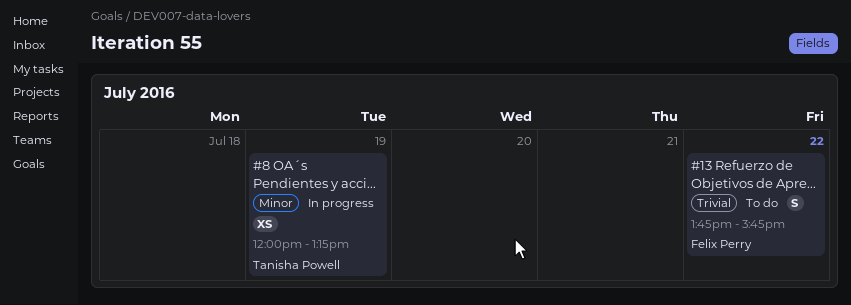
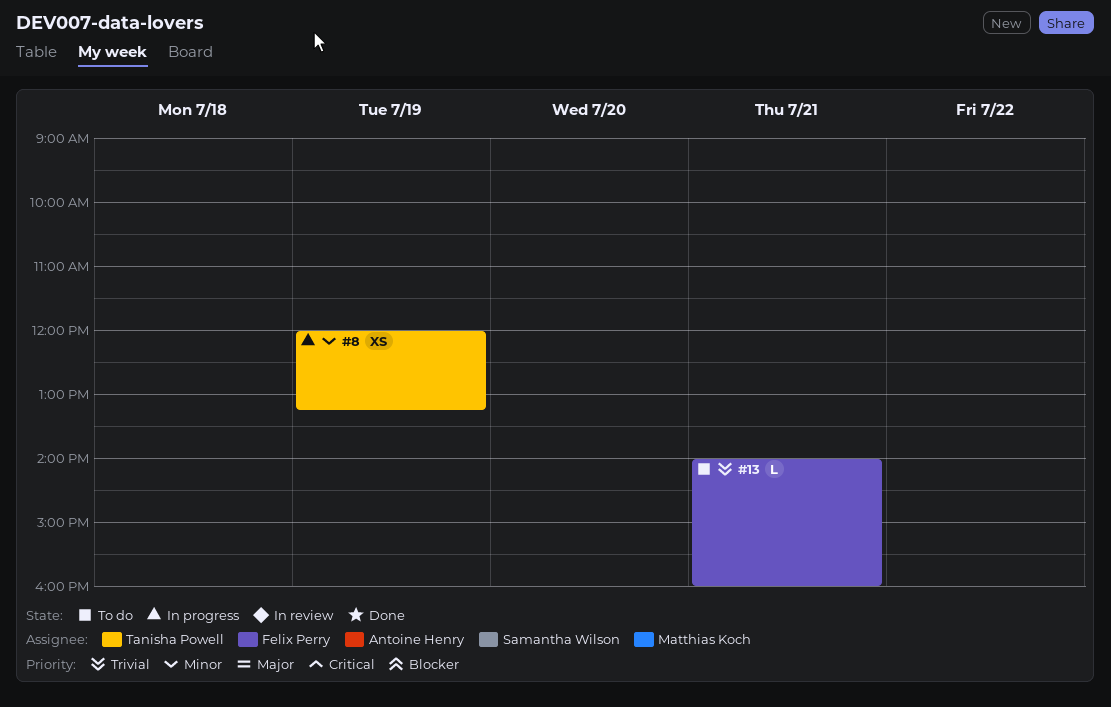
#13, estimate: S -> L
#13, day: Jul 22 -> Jul 21
#13, begins: 13:45 -> 14:00
#13, ends: 15:45 -> 16:00

